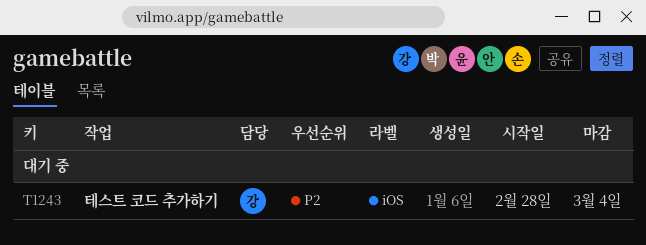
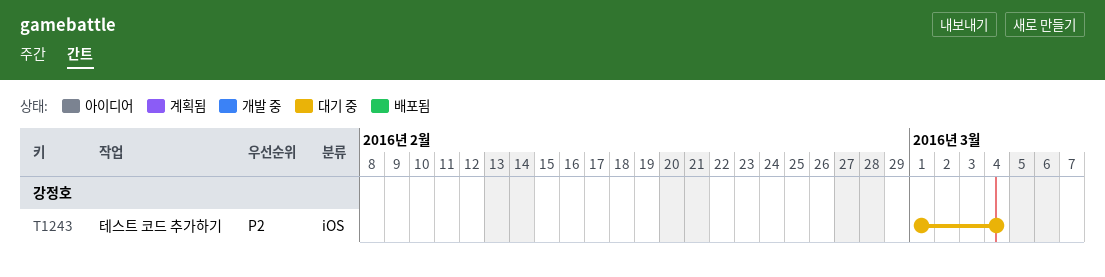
T1243, start: Feb 28 -> Mar 1

